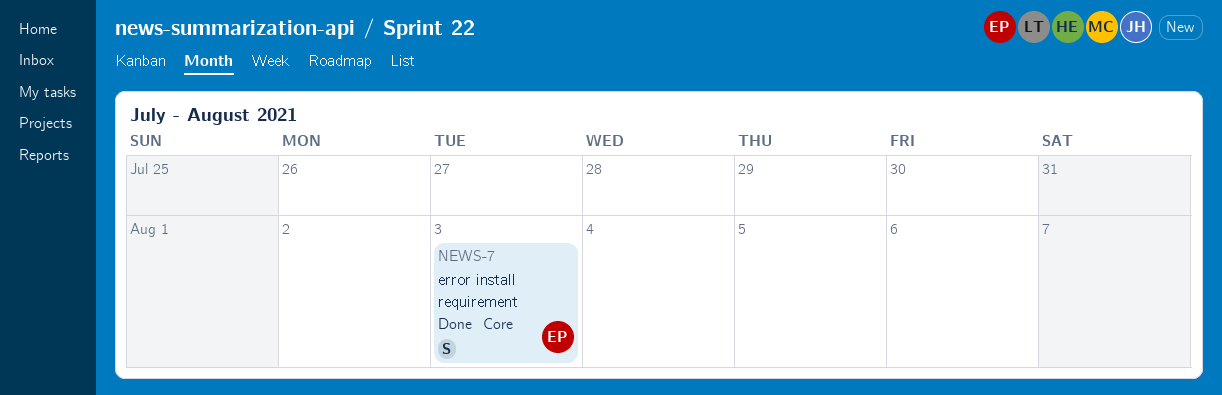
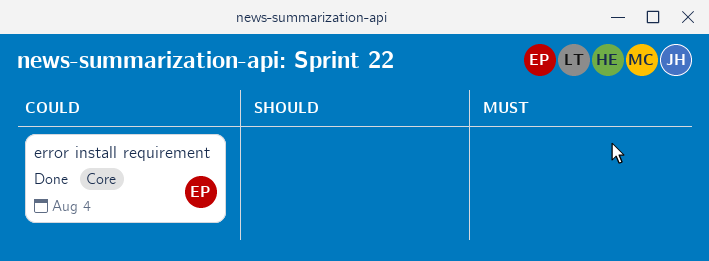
error install requirement, due: Aug 3 -> Aug 4

